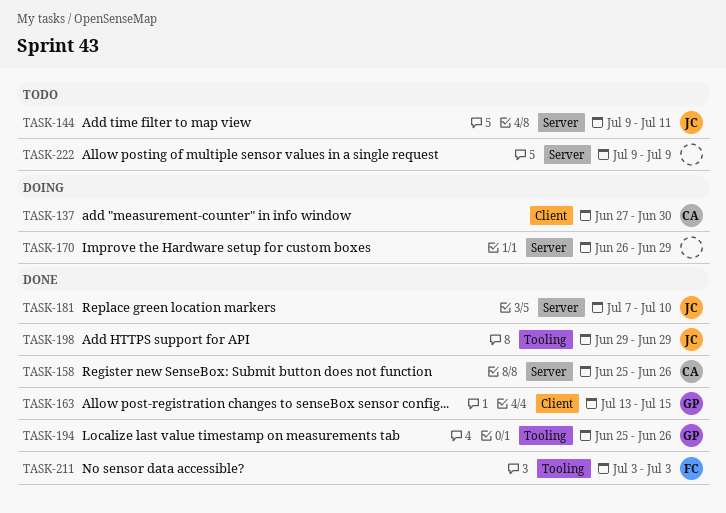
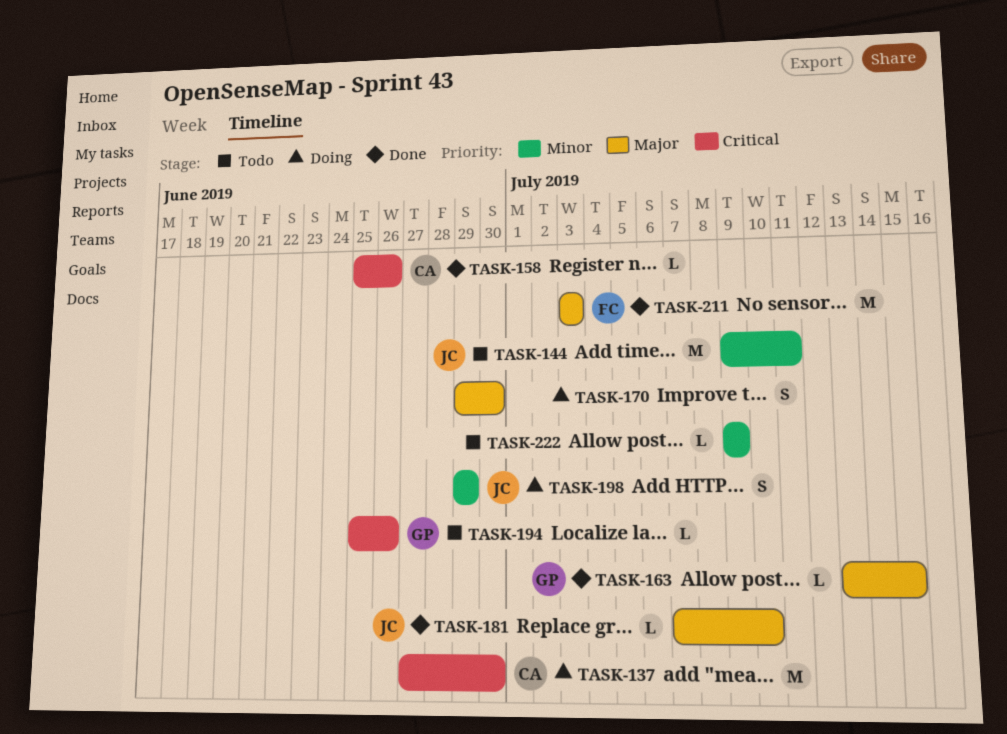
TASK-170, start: Jun 26 -> Jun 29
TASK-170, due: Jun 29 -> Jun 30
TASK-194, status: Done -> Todo
TASK-198, status: Done -> Doing

